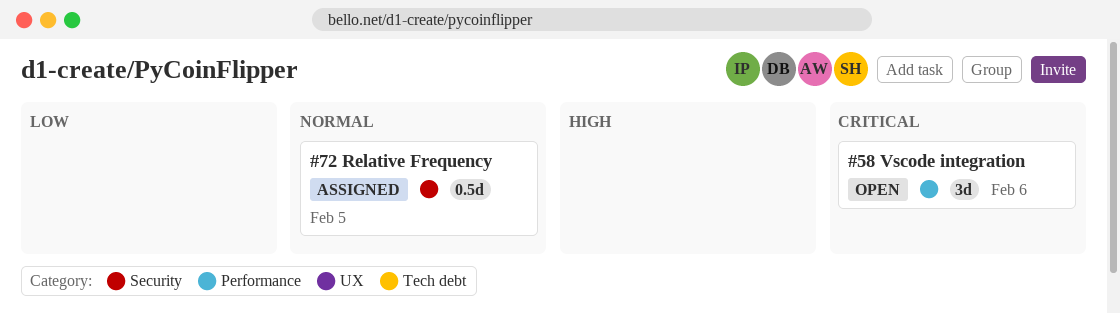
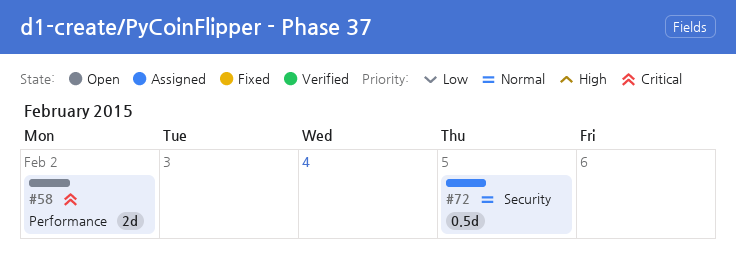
#58, estimate: 3d -> 2d
#58, due: Feb 6 -> Feb 2

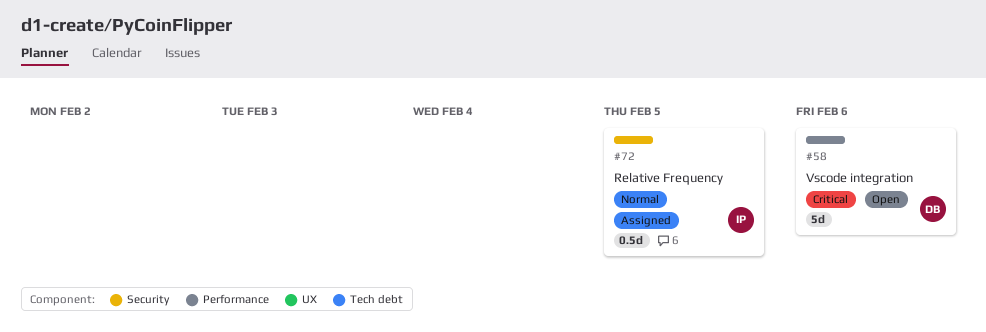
#58, estimate: 2d -> 5d
#58, due: Feb 2 -> Feb 6

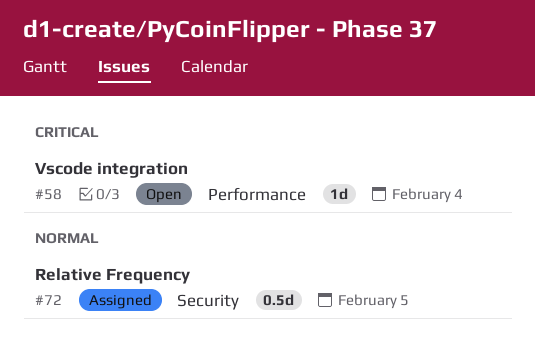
#58, estimate: 5d -> 1d
#58, due: Feb 6 -> Feb 4

